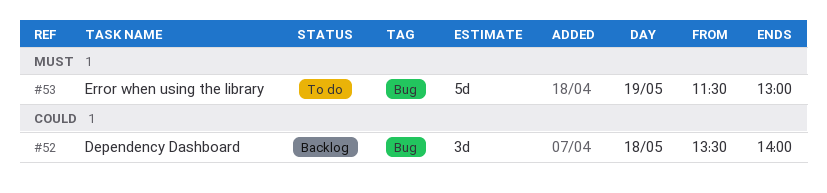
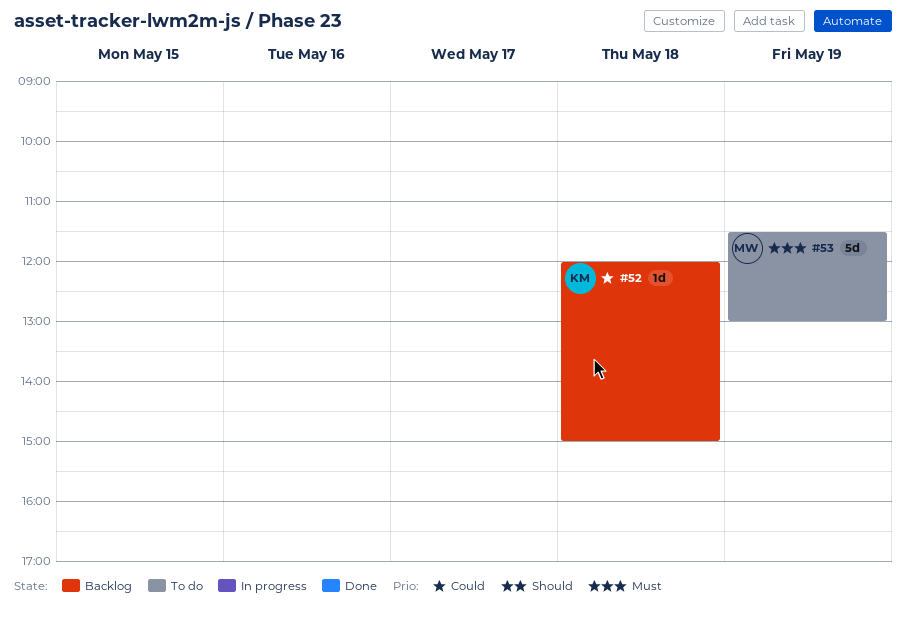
#52, estimate: 3d -> 1d
#52, begins: 13:30 -> 12:00
#52, ends: 14:00 -> 15:00

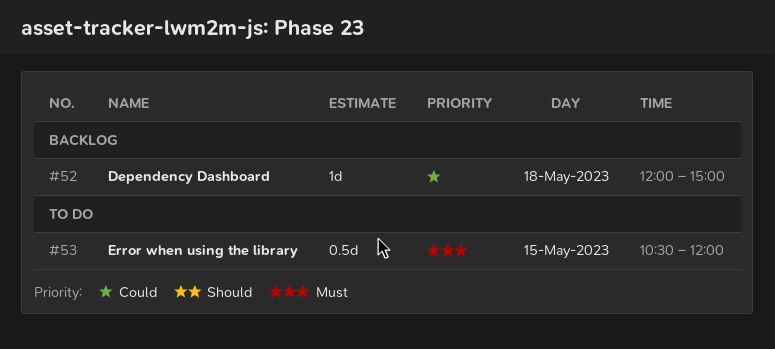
#53, estimate: 5d -> 0.5d
#53, day: May 19 -> May 15
#53, begins: 11:30 -> 10:30
#53, ends: 13:00 -> 12:00

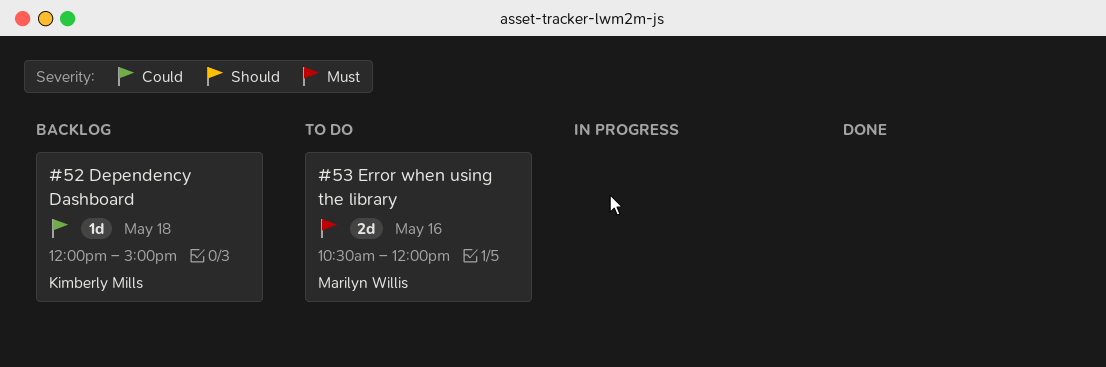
#53, estimate: 0.5d -> 2d
#53, day: May 15 -> May 16

